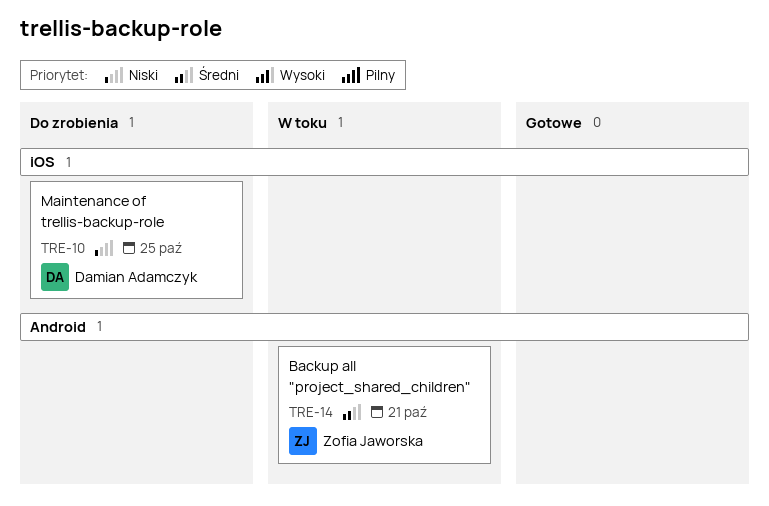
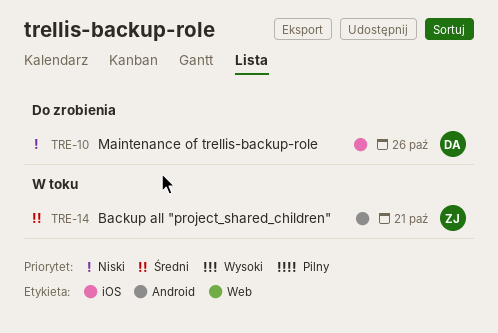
TRE-10, due: Oct 25 -> Oct 26

